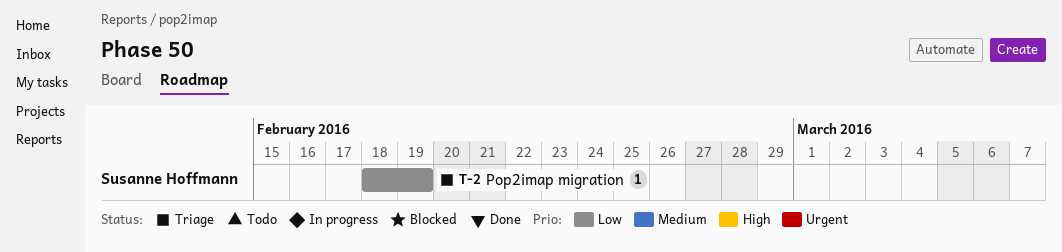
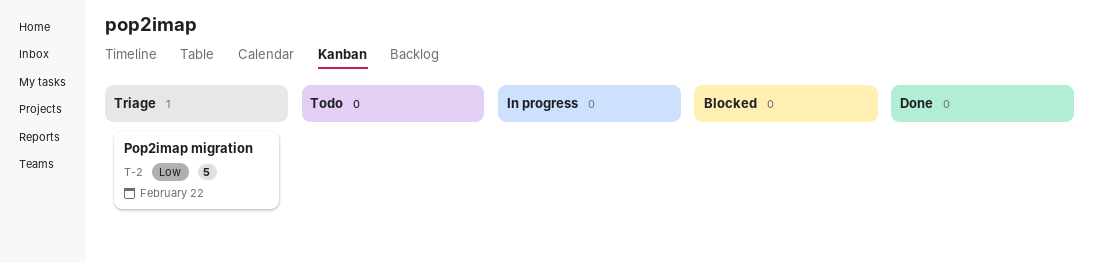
T-2, estimate: 1 -> 5
T-2, due: Feb 19 -> Feb 22

